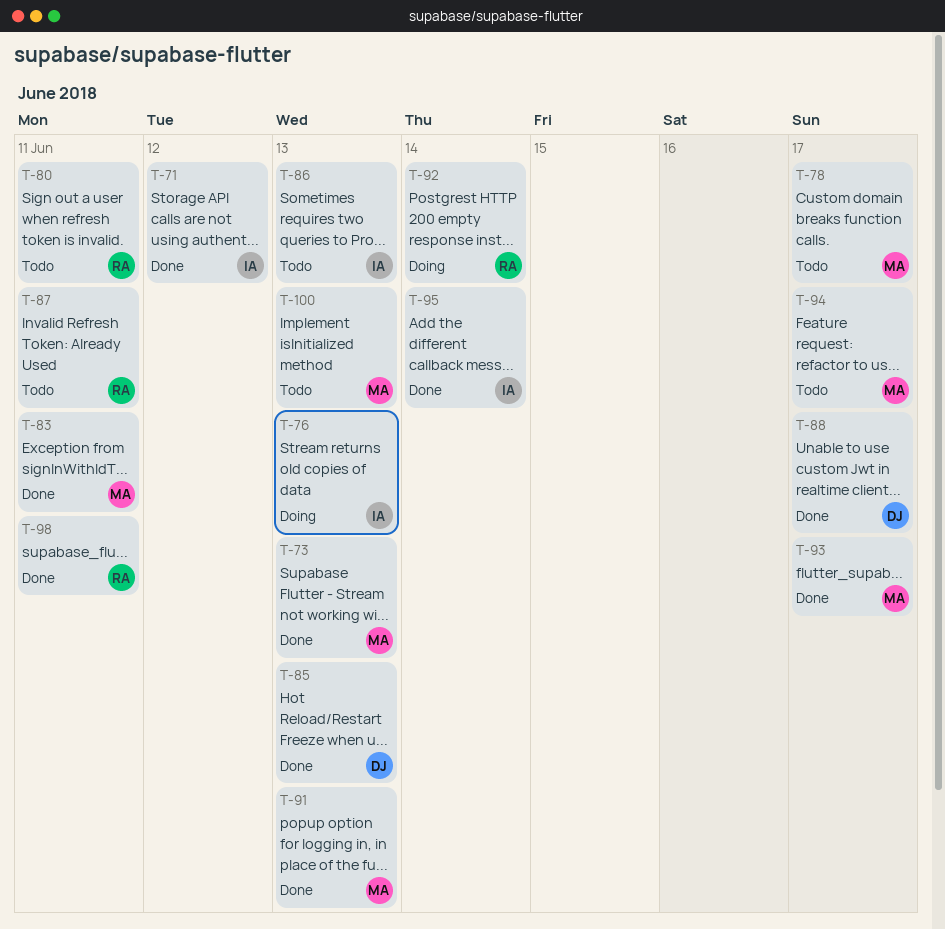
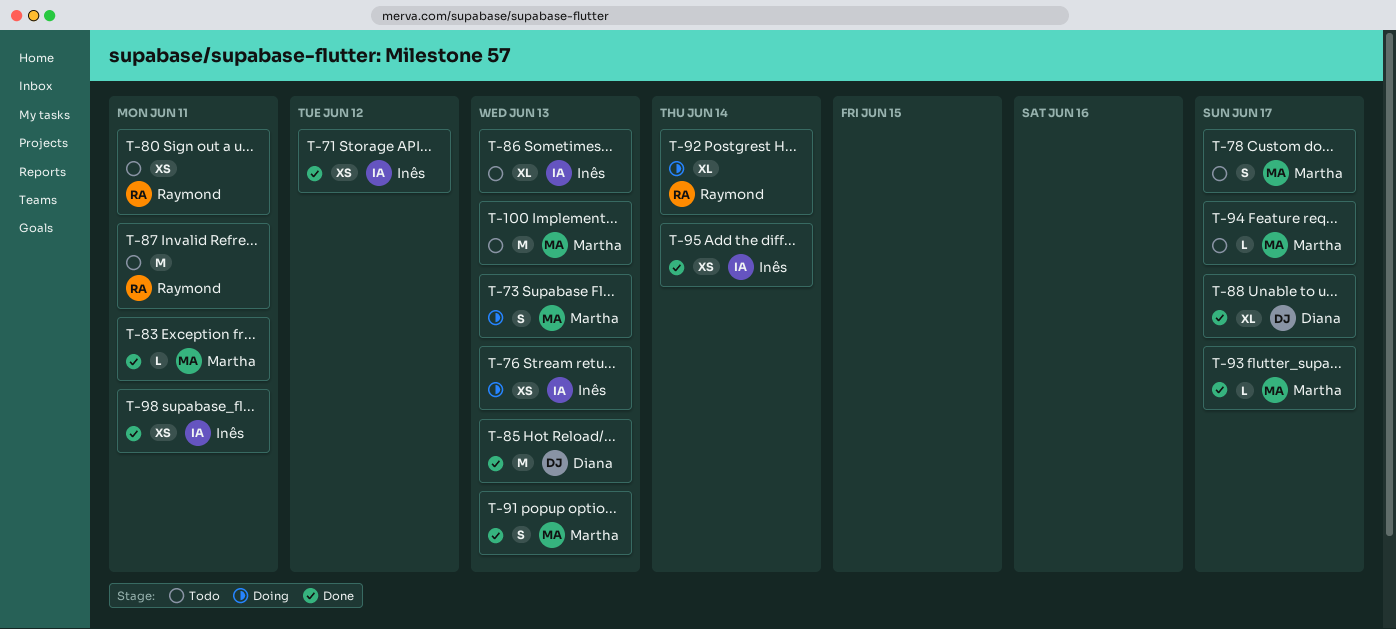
T-73, status: Done -> Doing
T-98, owner: Raymond -> Inês

